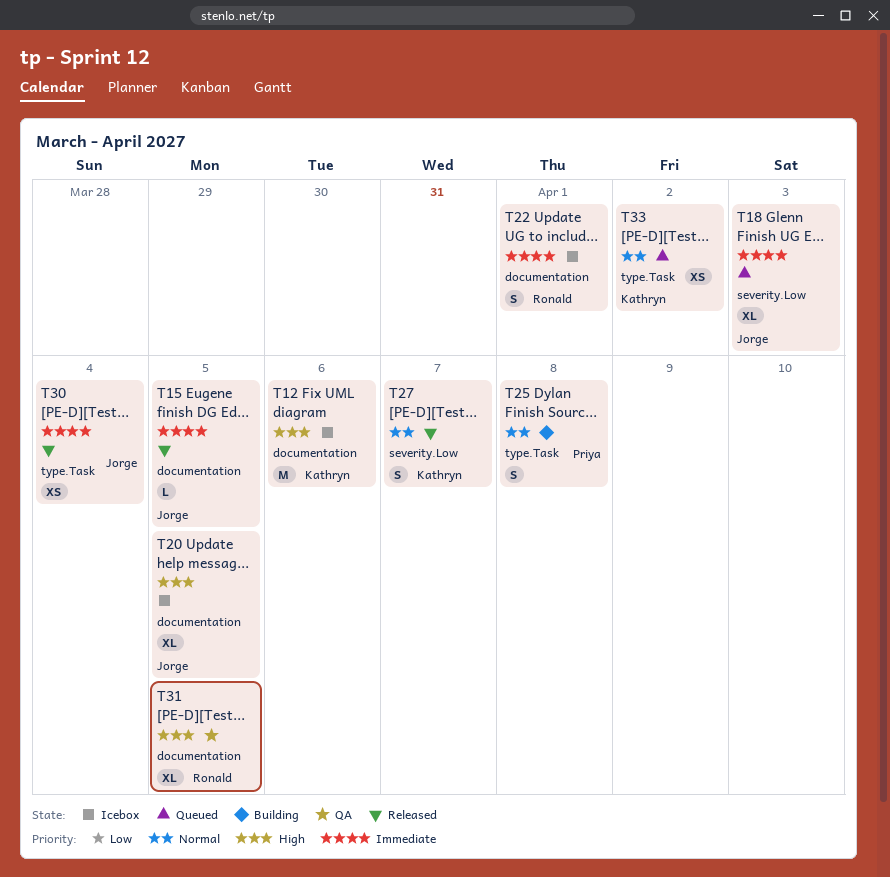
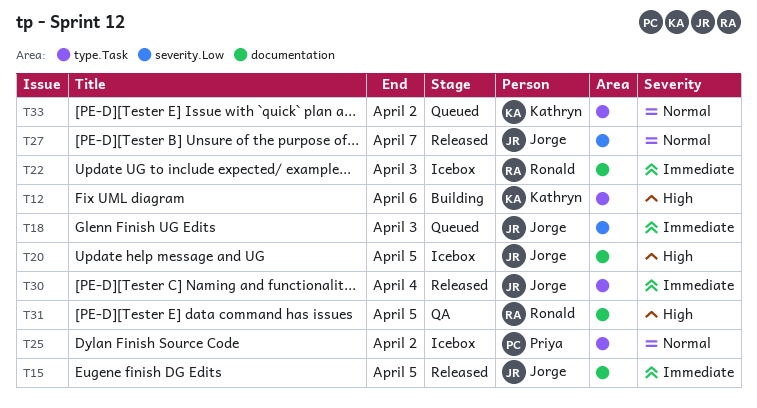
T12, status: Icebox -> Building
T12, label: documentation -> type.Task
T22, due: Apr 1 -> Apr 3
T25, status: Building -> Icebox
T25, due: Apr 8 -> Apr 2
T27, owner: Kathryn -> Jorge

